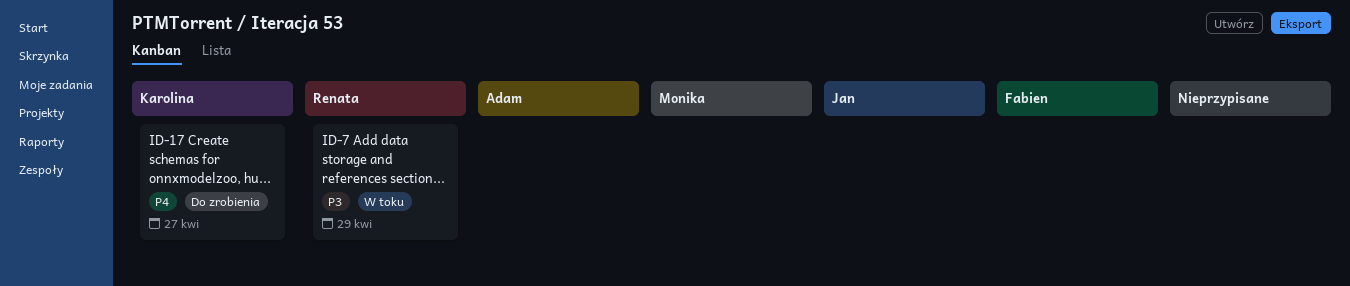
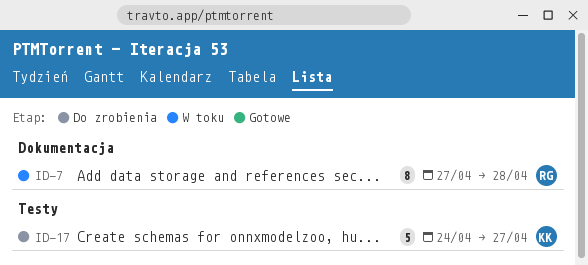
ID-7, due: Apr 29 -> Apr 28

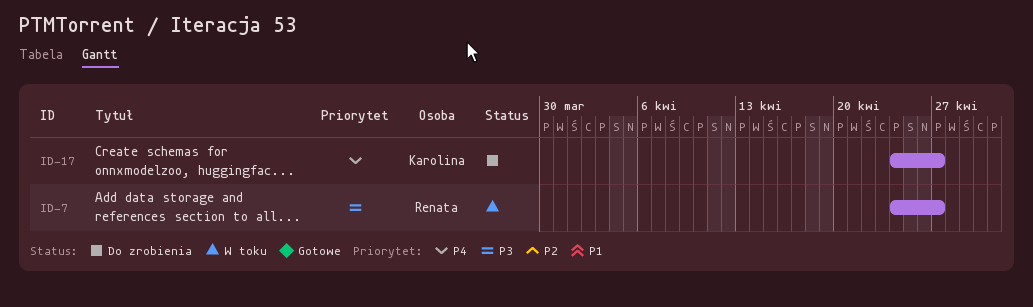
ID-7, start: Apr 27 -> Apr 24
ID-7, due: Apr 28 -> Apr 27

